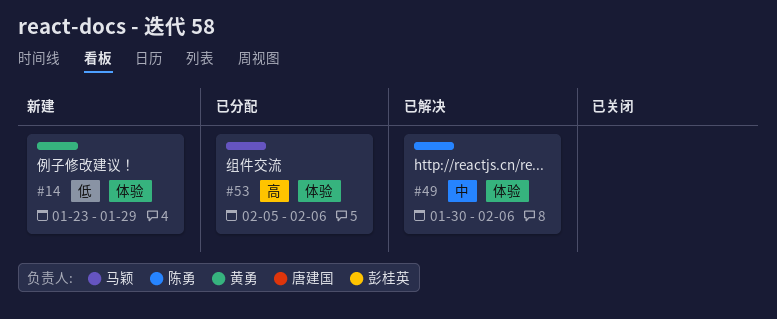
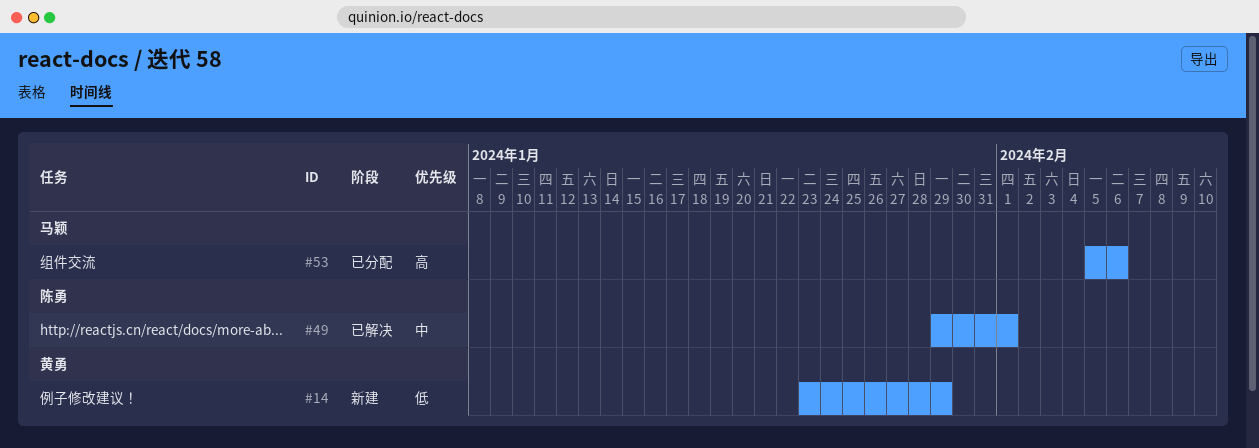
#49, start: Jan 30 -> Jan 29
#49, due: Feb 6 -> Feb 1

